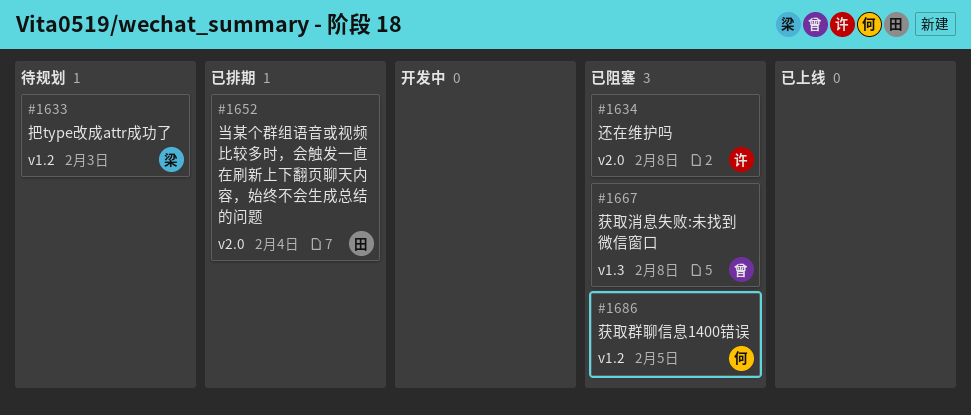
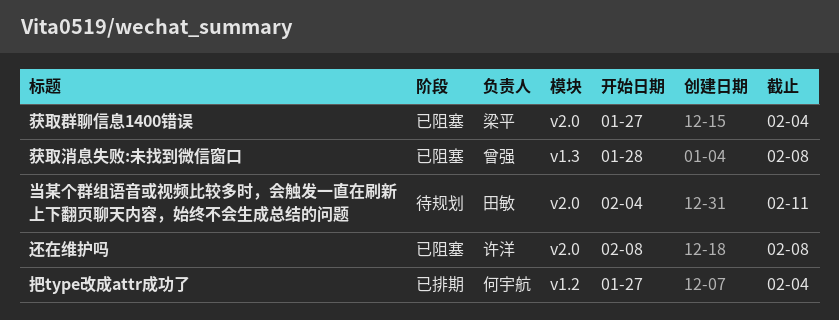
当某个群组语音或视频比较多时，会触发一直在刷新上下翻页聊天内容，始终不会生成总结的问题, status: 已排期 -> 待规划
当某个群组语音或视频比较多时，会触发一直在刷新上下翻页聊天内容，始终不会生成总结的问题, due: Feb 4 -> Feb 11
把type改成attr成功了, status: 待规划 -> 已排期
把type改成attr成功了, owner: 梁平 -> 何宇航
把type改成attr成功了, due: Feb 3 -> Feb 4
获取群聊信息1400错误, owner: 何宇航 -> 梁平
获取群聊信息1400错误, label: v1.2 -> v2.0
获取群聊信息1400错误, due: Feb 5 -> Feb 4

